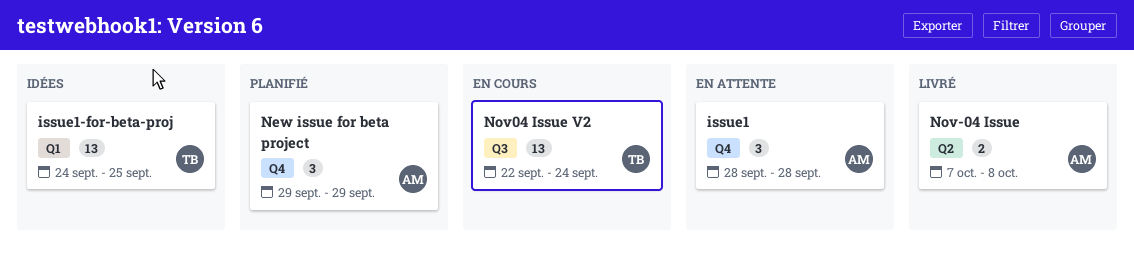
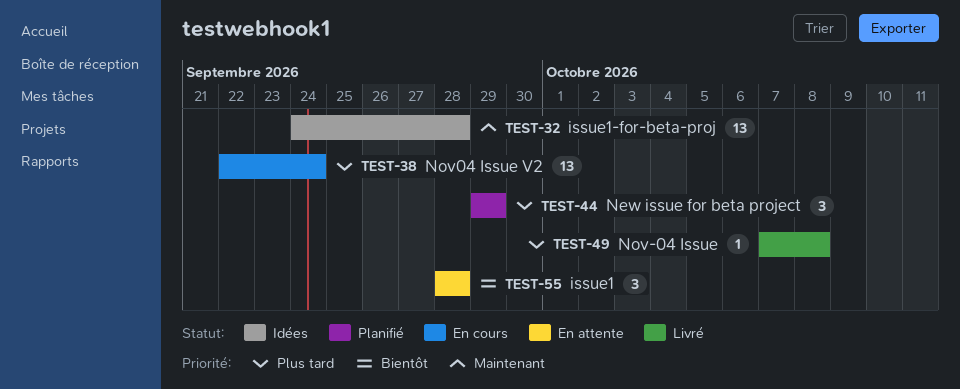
issue1-for-beta-proj, due: Sep 25 -> Sep 28
Nov-04 Issue, estimate: 2 -> 1

